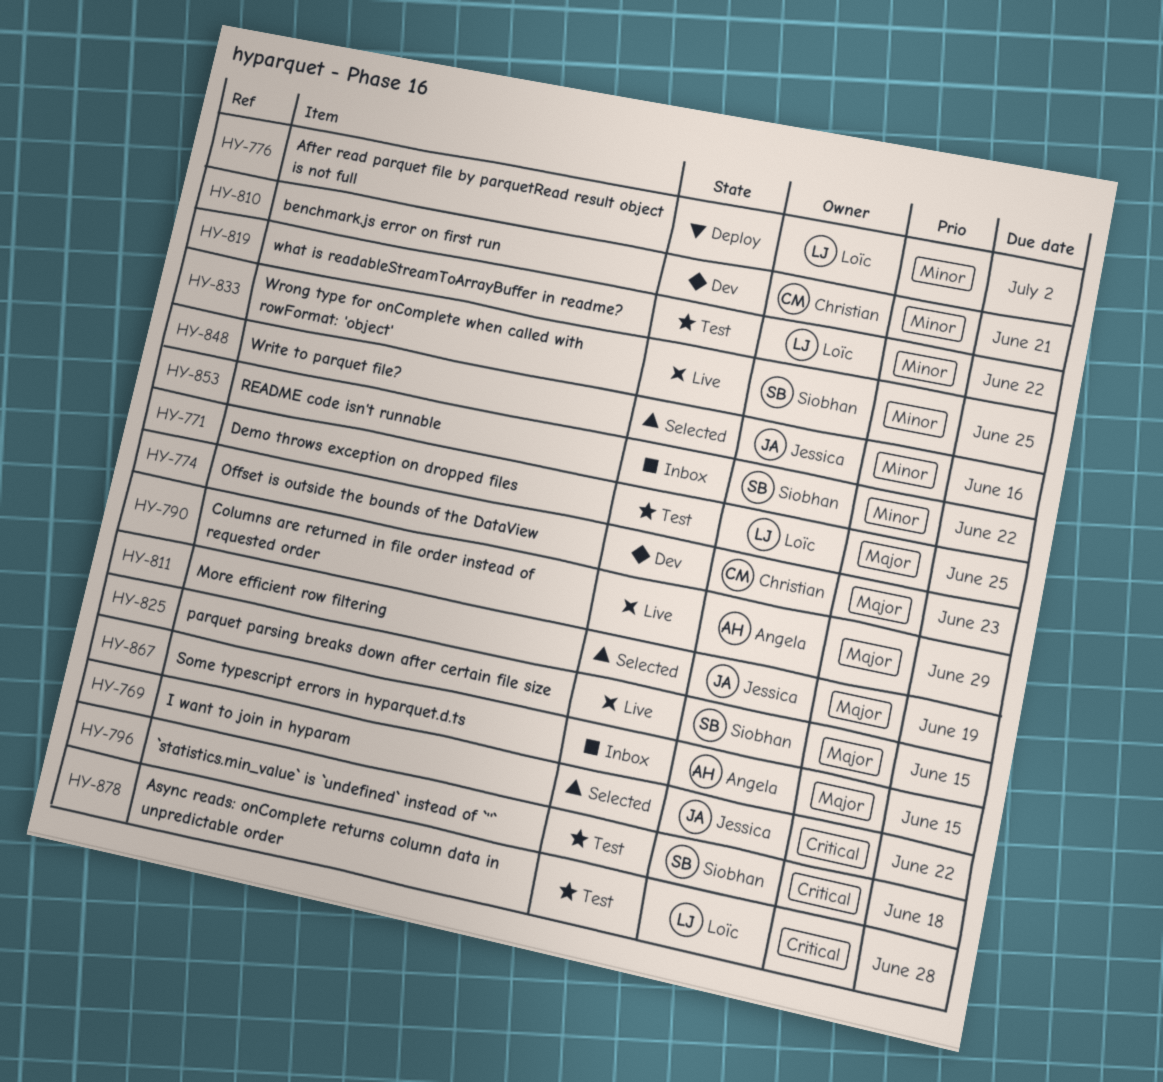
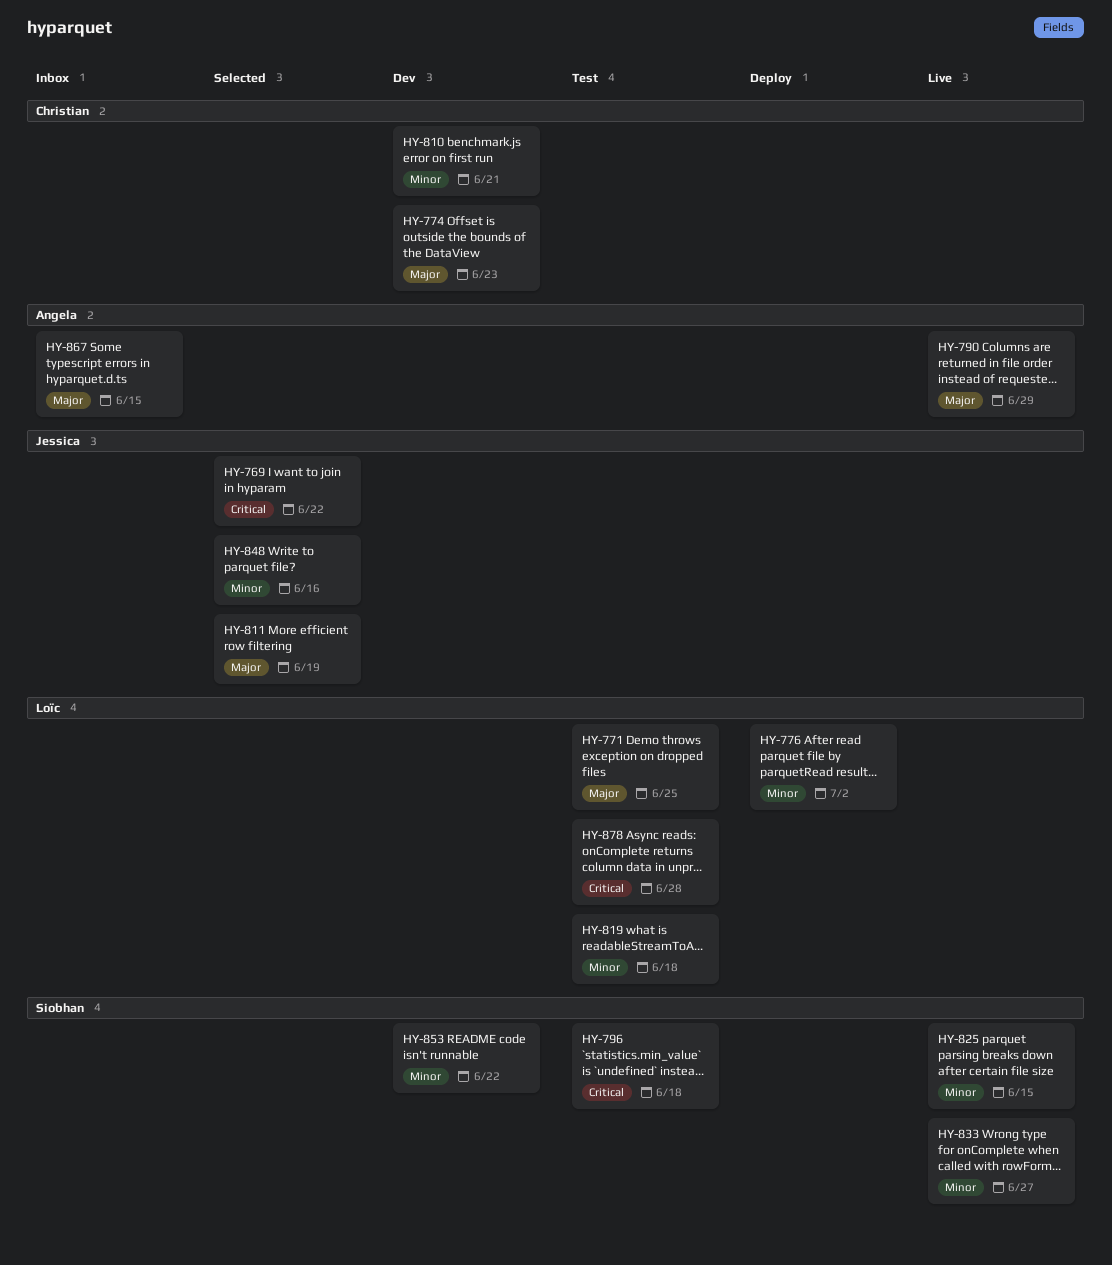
HY-819, due: Jun 22 -> Jun 18
HY-825, priority: Major -> Minor
HY-833, due: Jun 25 -> Jun 27
HY-853, status: Inbox -> Dev

